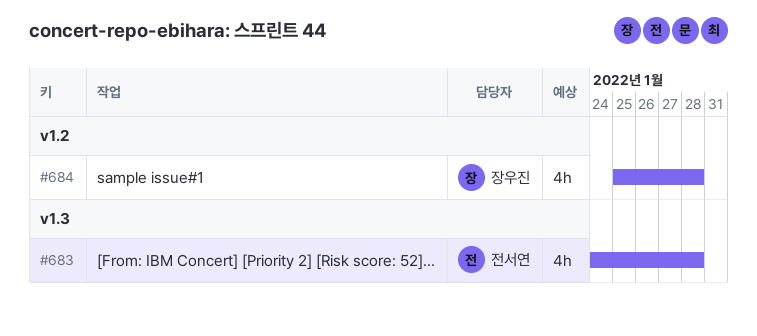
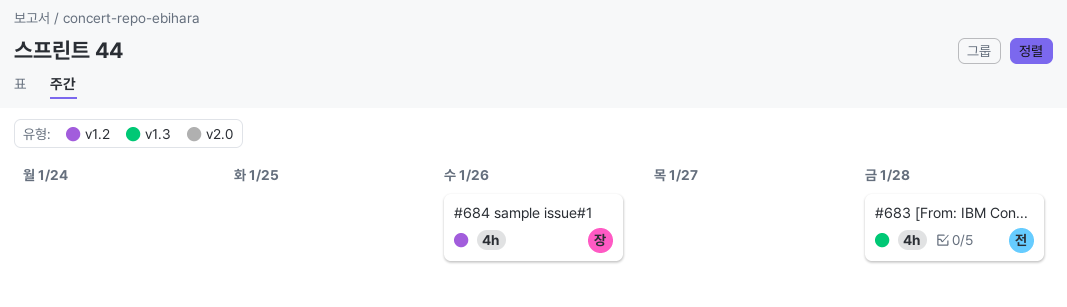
#684, due: Jan 28 -> Jan 26

